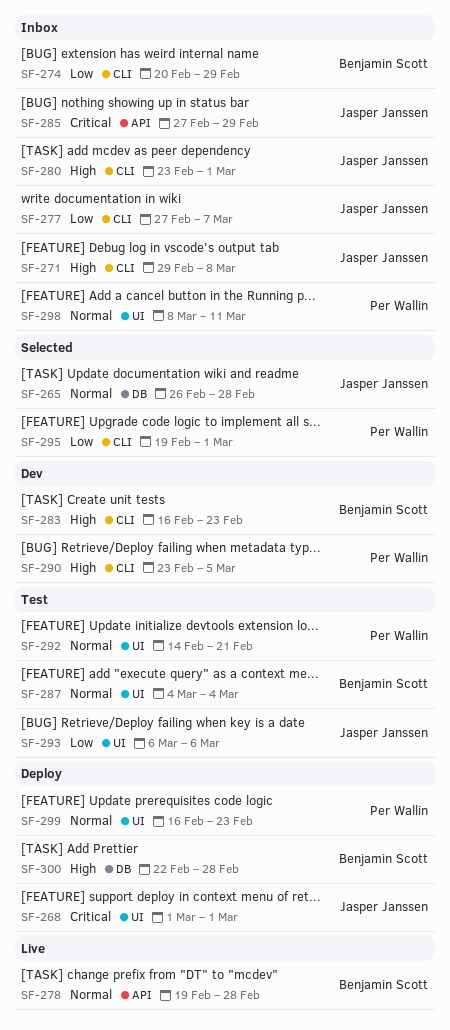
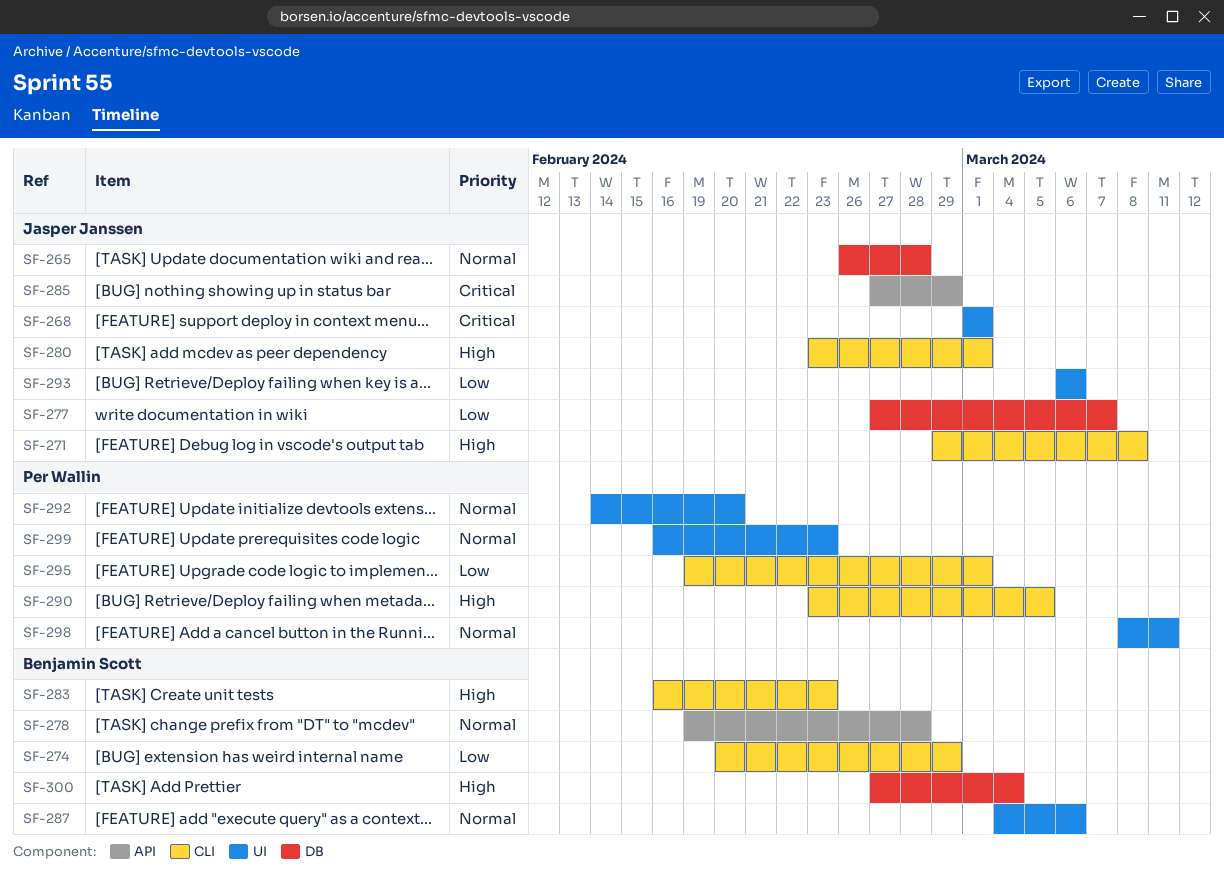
SF-277, label: CLI -> DB
SF-287, due: Mar 4 -> Mar 6
SF-292, due: Feb 21 -> Feb 20
SF-300, start: Feb 22 -> Feb 27
SF-300, due: Feb 28 -> Mar 4

